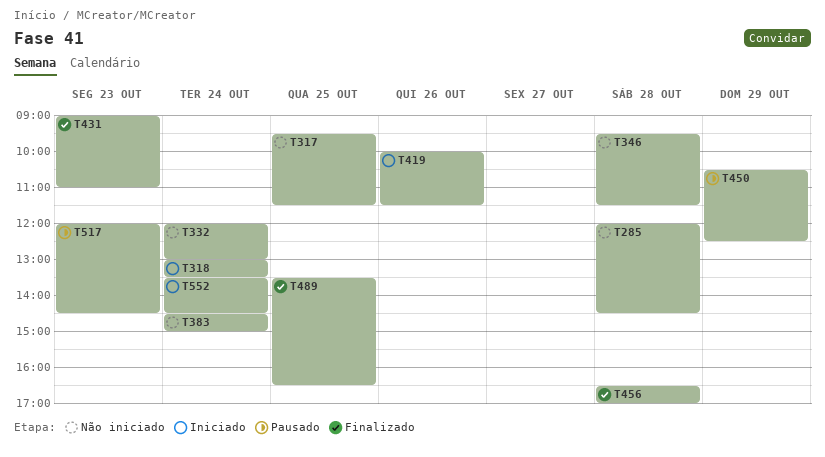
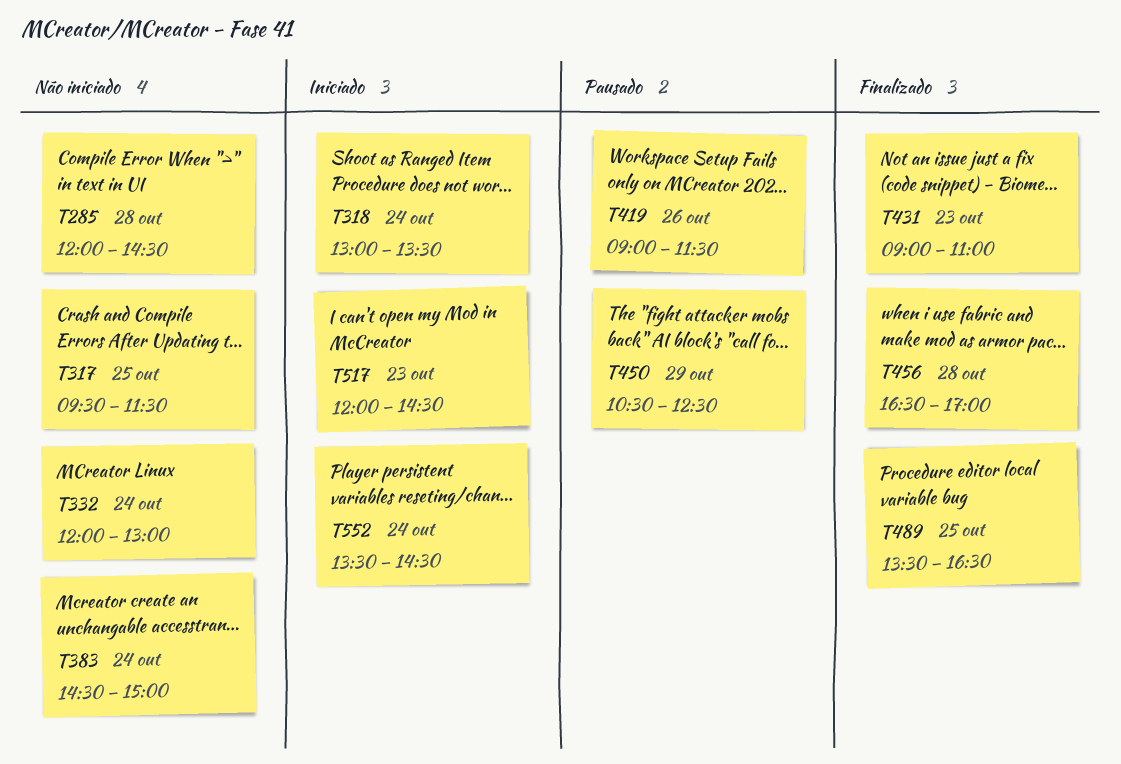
T346: present -> none
T419, status: Iniciado -> Pausado
T419, begins: 10:00 -> 09:00
T517, status: Pausado -> Iniciado

